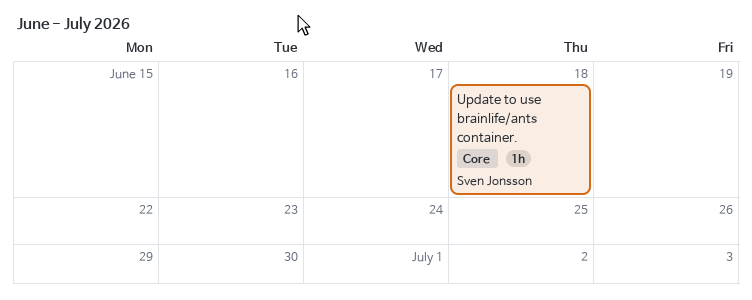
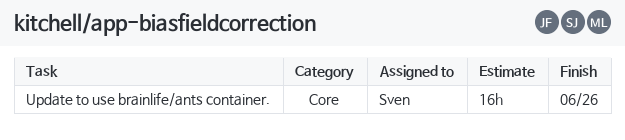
Update to use brainlife/ants container., estimate: 1h -> 16h
Update to use brainlife/ants container., due: Jun 18 -> Jun 26

